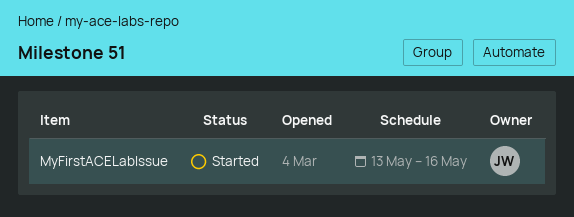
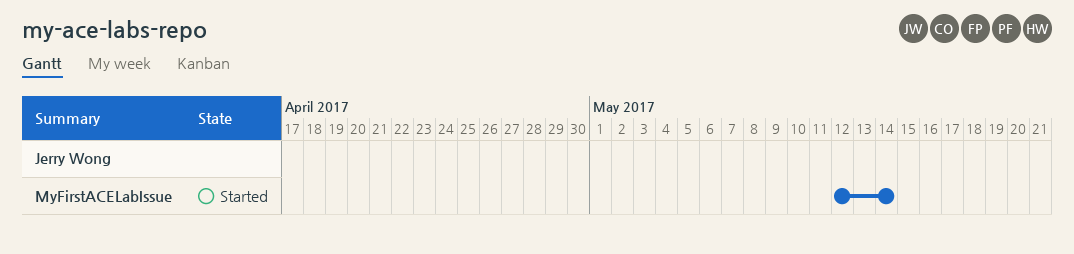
MyFirstACELabIssue, start: May 13 -> May 12
MyFirstACELabIssue, due: May 16 -> May 14

